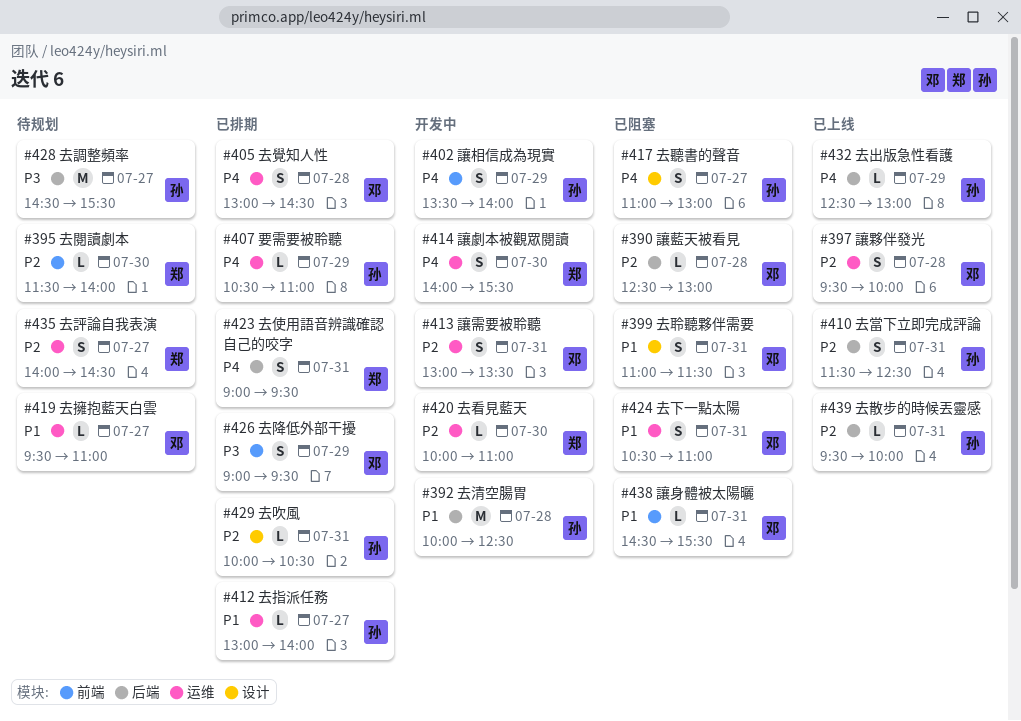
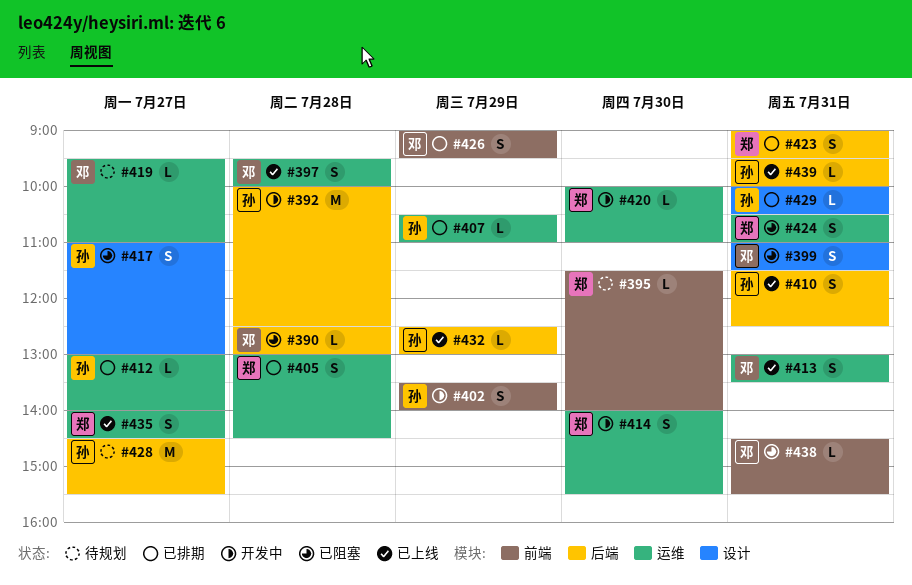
#405, owner: 邓 -> 郑
#413, status: 开发中 -> 已上线
#424, owner: 邓 -> 郑
#435, status: 待规划 -> 已上线

